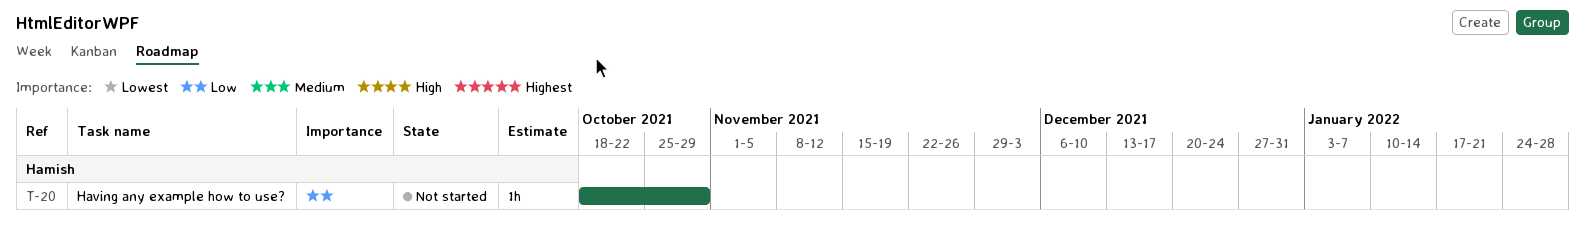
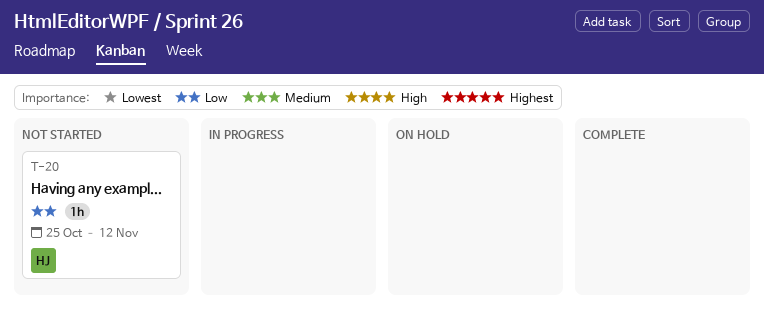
T-20, start: Oct 18 -> Oct 25
T-20, due: Oct 29 -> Nov 12

